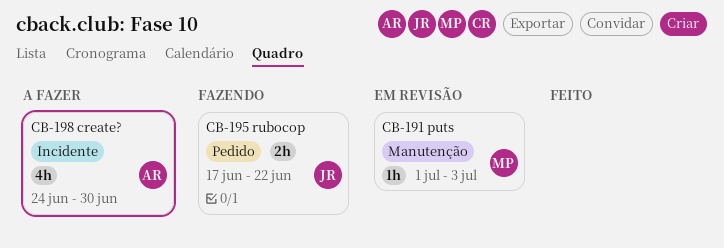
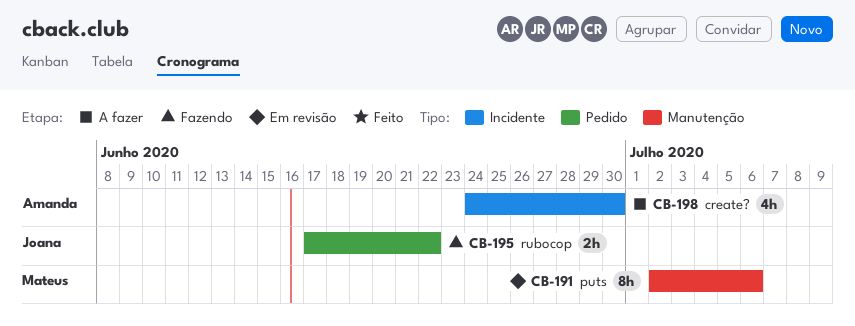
CB-191, estimate: 1h -> 8h
CB-191, start: Jul 1 -> Jul 2
CB-191, due: Jul 3 -> Jul 6

